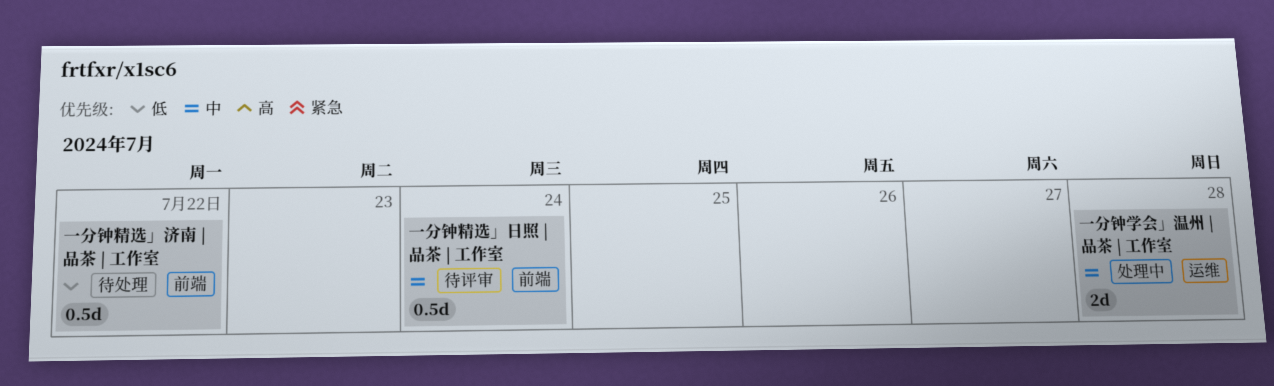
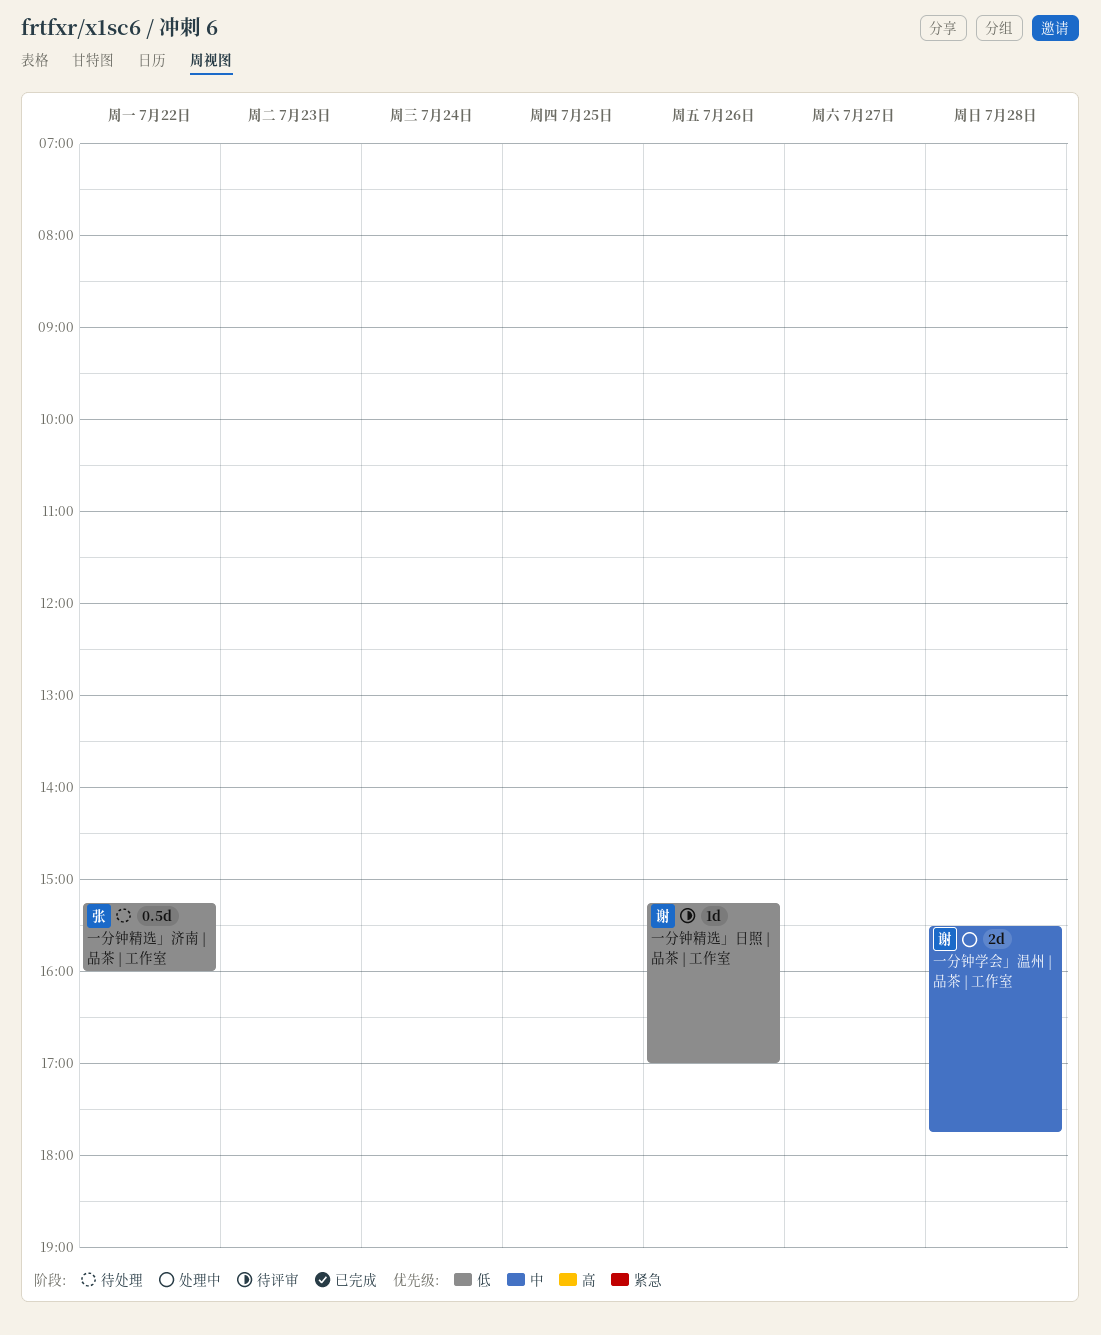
一分钟精选」日照 |品茶 | 工作室, priority: 中 -> 低
一分钟精选」日照 |品茶 | 工作室, estimate: 0.5d -> 1d
一分钟精选」日照 |品茶 | 工作室, day: Jul 24 -> Jul 26

